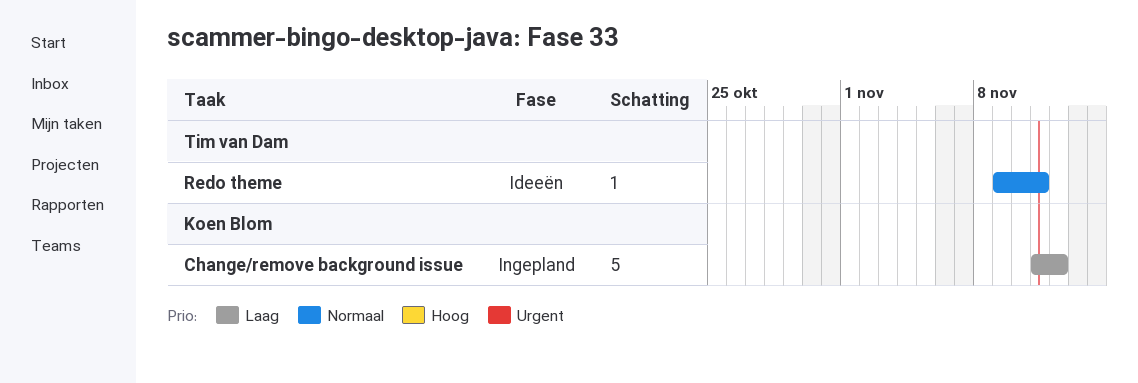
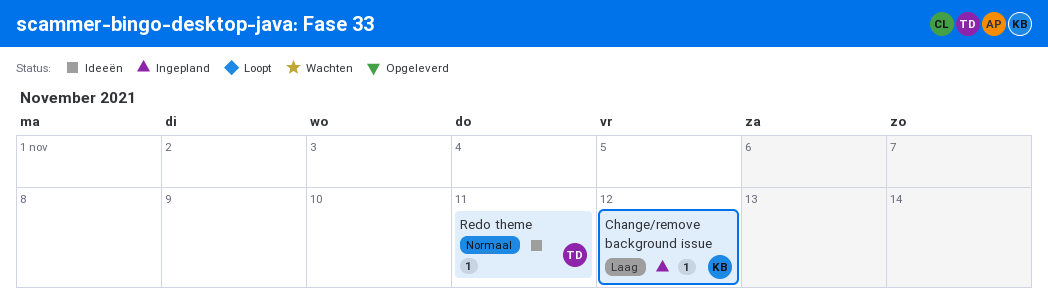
Change/remove background issue, estimate: 5 -> 1

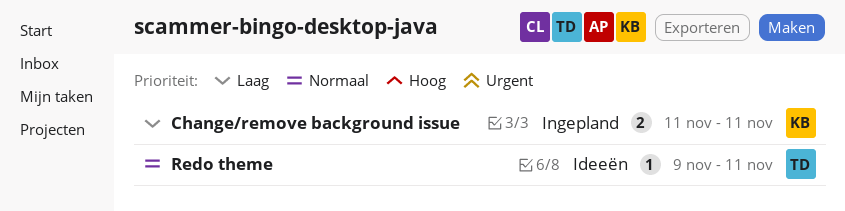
Change/remove background issue, estimate: 1 -> 2
Change/remove background issue, due: Nov 12 -> Nov 11

